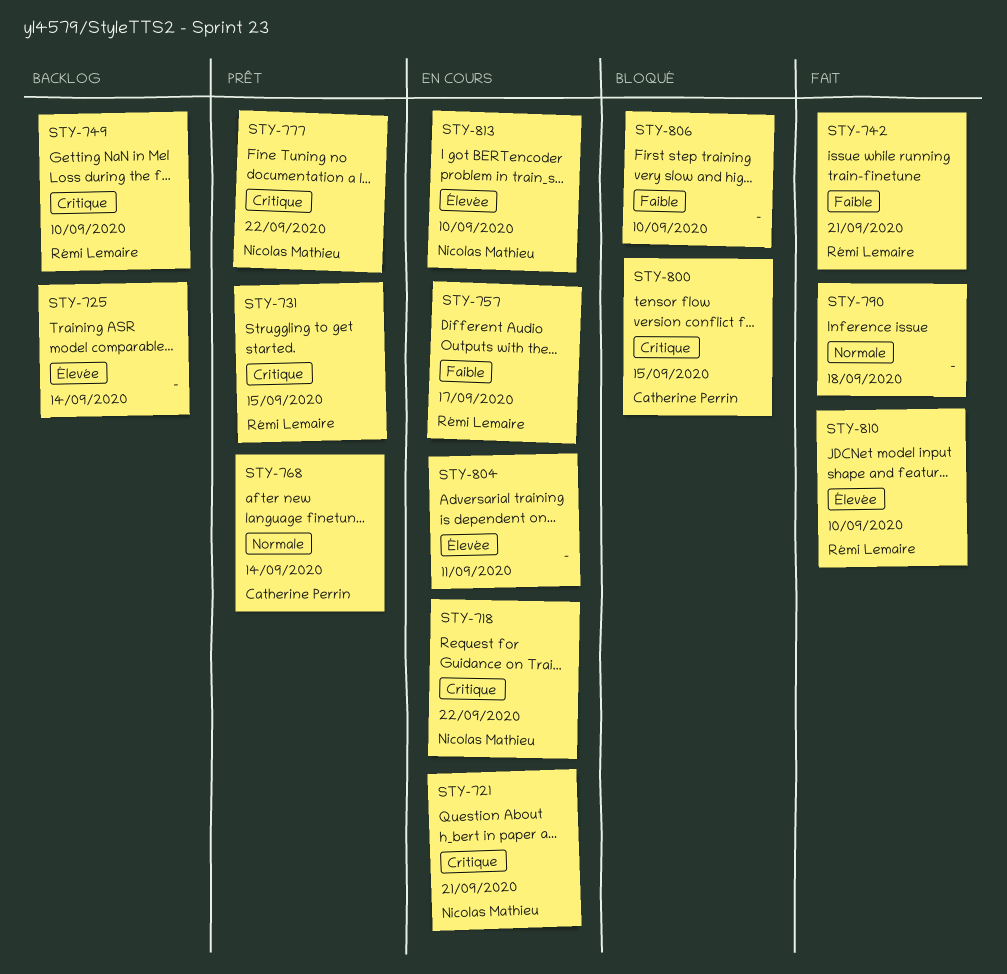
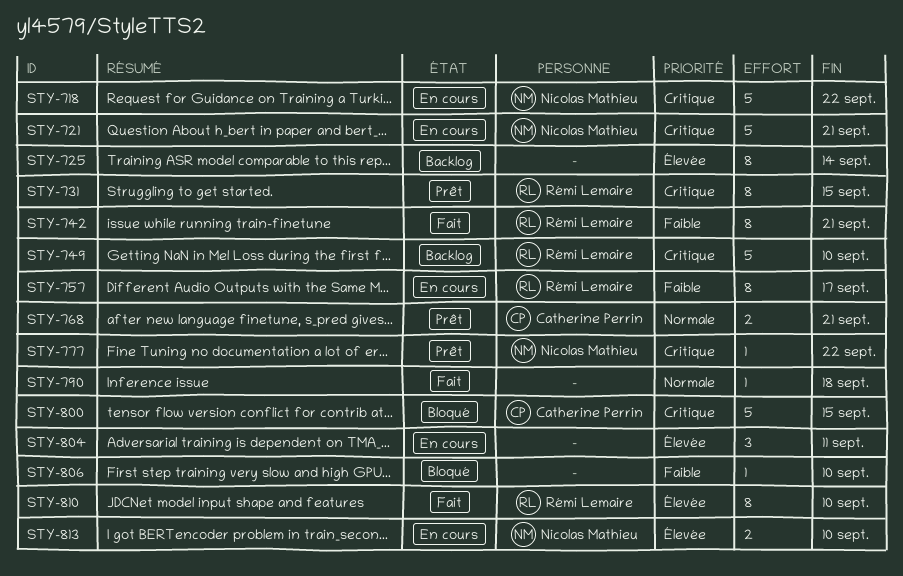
STY-768, due: Sep 14 -> Sep 21

